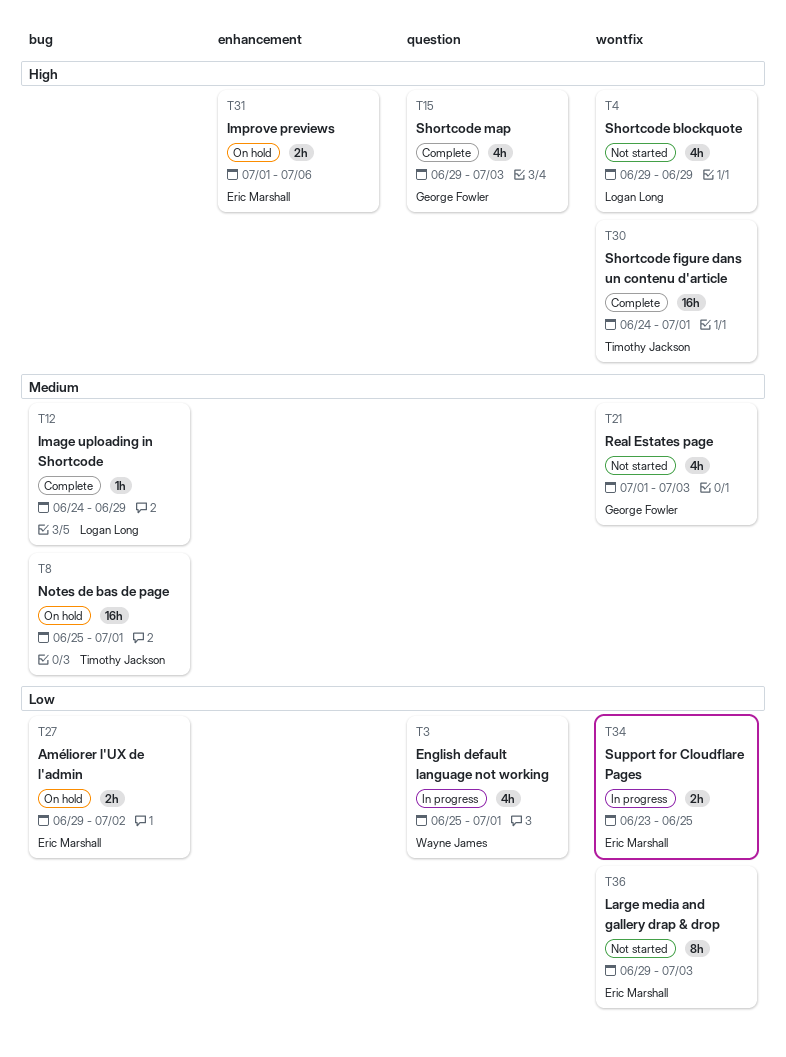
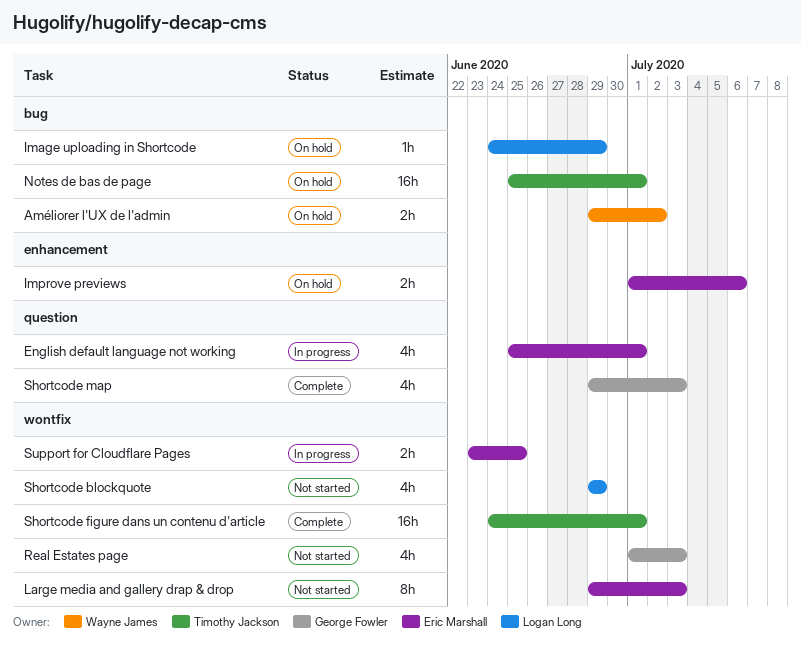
Améliorer l'UX de l'admin, owner: Eric Marshall -> Wayne James
English default language not working, owner: Wayne James -> Eric Marshall
Image uploading in Shortcode, status: Complete -> On hold

